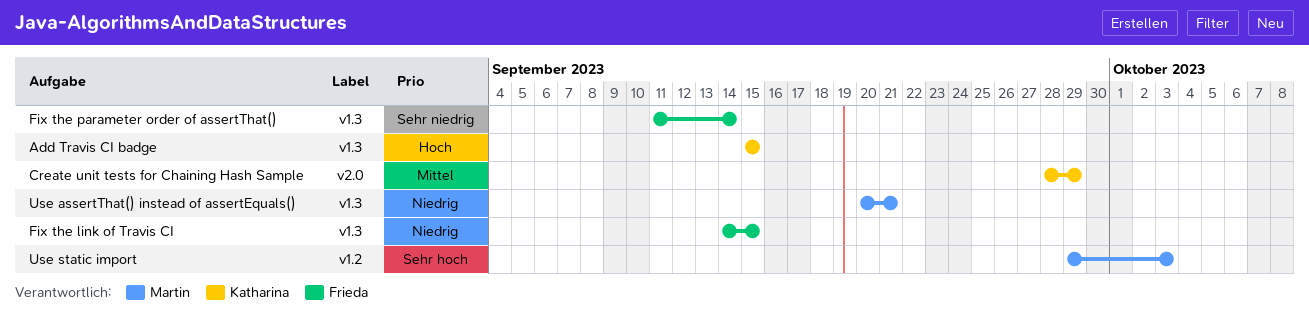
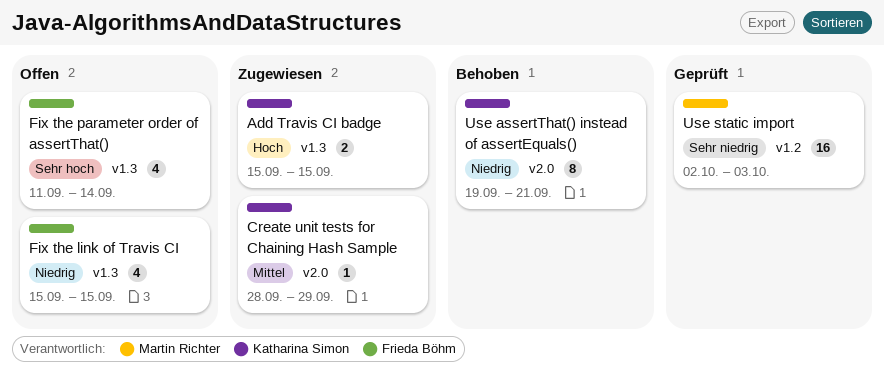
Fix the link of Travis CI, start: Sep 14 -> Sep 15
Fix the parameter order of assertThat(), priority: Sehr niedrig -> Sehr hoch
Use assertThat() instead of assertEquals(), owner: Martin Richter -> Katharina Simon
Use assertThat() instead of assertEquals(), label: v1.3 -> v2.0
Use assertThat() instead of assertEquals(), start: Sep 20 -> Sep 19
Use static import, priority: Sehr hoch -> Sehr niedrig
Use static import, start: Sep 29 -> Oct 2

